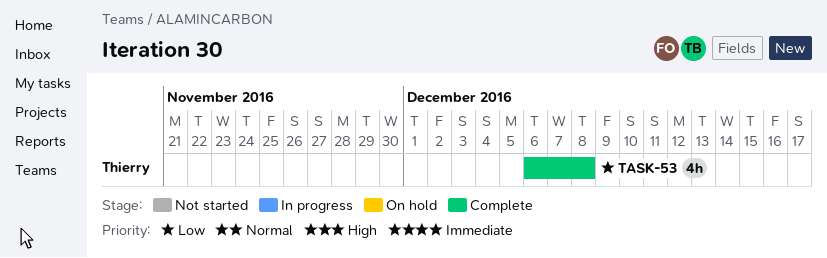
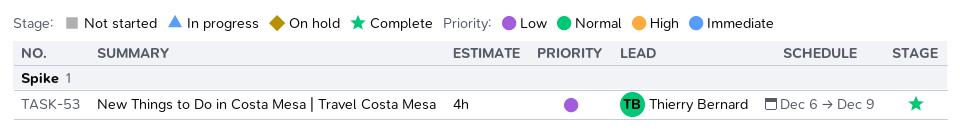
TASK-53, due: Dec 8 -> Dec 9

